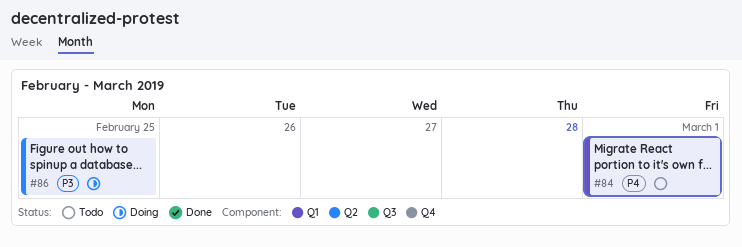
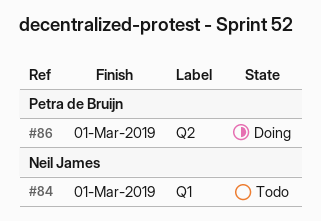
#86, due: Feb 25 -> Mar 1

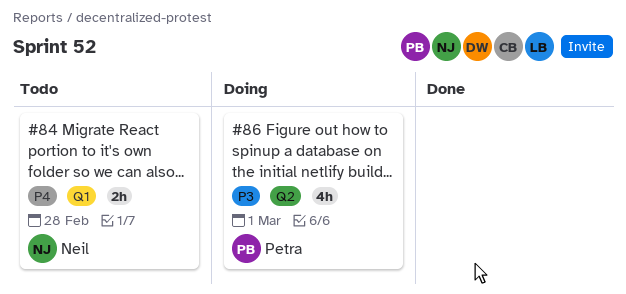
#84, due: Mar 1 -> Feb 28

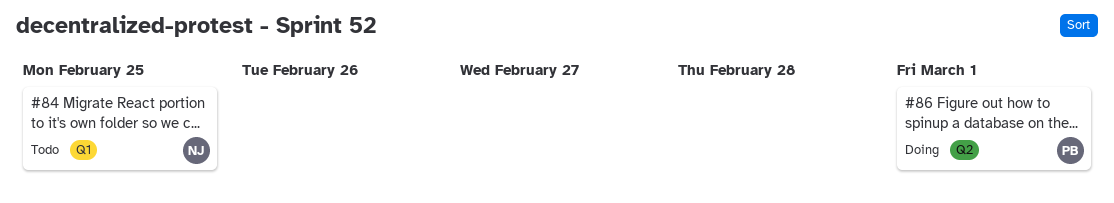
#84, due: Feb 28 -> Feb 25

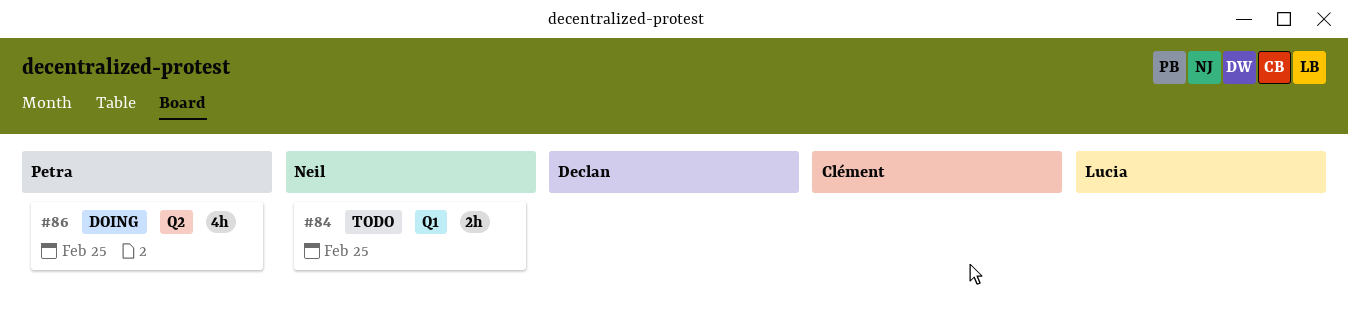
#86, due: Mar 1 -> Feb 25

